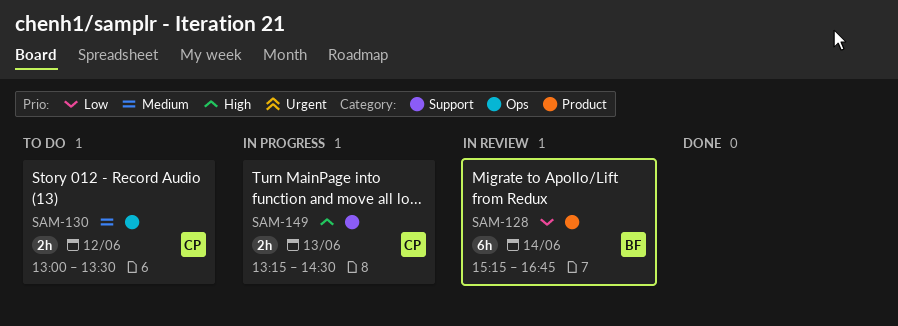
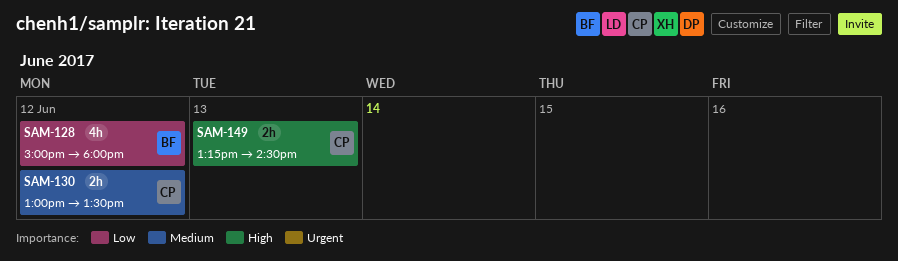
SAM-128, estimate: 6h -> 4h
SAM-128, day: Jun 14 -> Jun 12
SAM-128, begins: 15:15 -> 15:00
SAM-128, ends: 16:45 -> 18:00

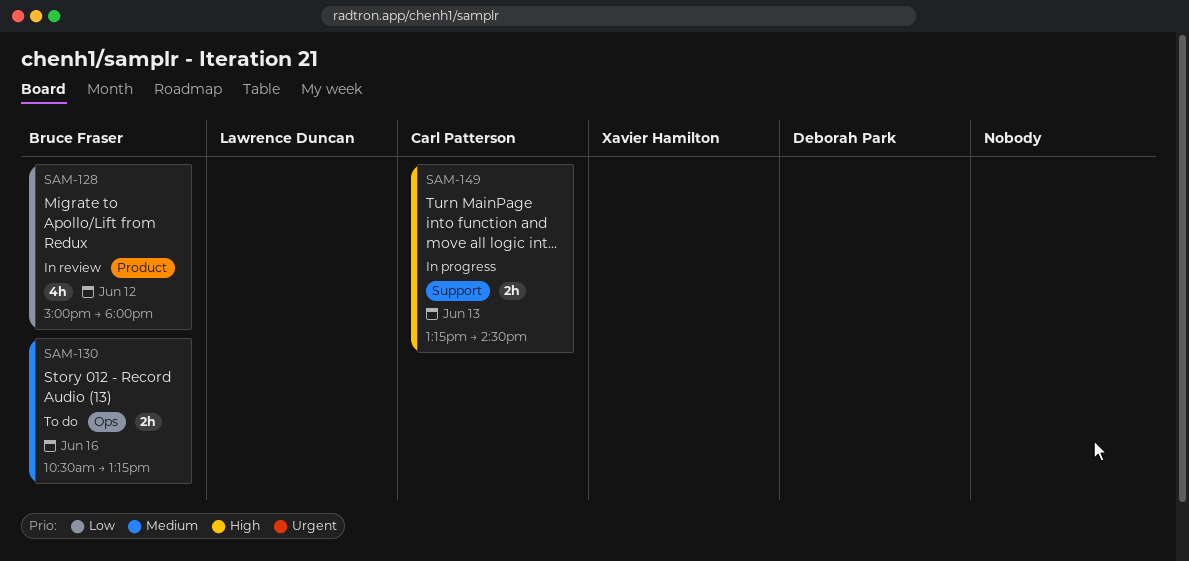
SAM-130, owner: Carl Patterson -> Bruce Fraser
SAM-130, day: Jun 12 -> Jun 16
SAM-130, begins: 13:00 -> 10:30
SAM-130, ends: 13:30 -> 13:15

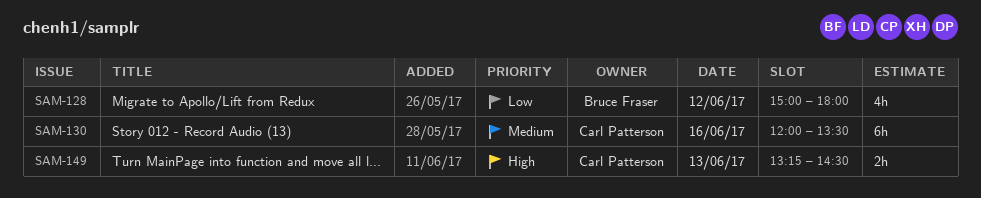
SAM-130, owner: Bruce Fraser -> Carl Patterson
SAM-130, estimate: 2h -> 6h
SAM-130, begins: 10:30 -> 12:00
SAM-130, ends: 13:15 -> 13:30

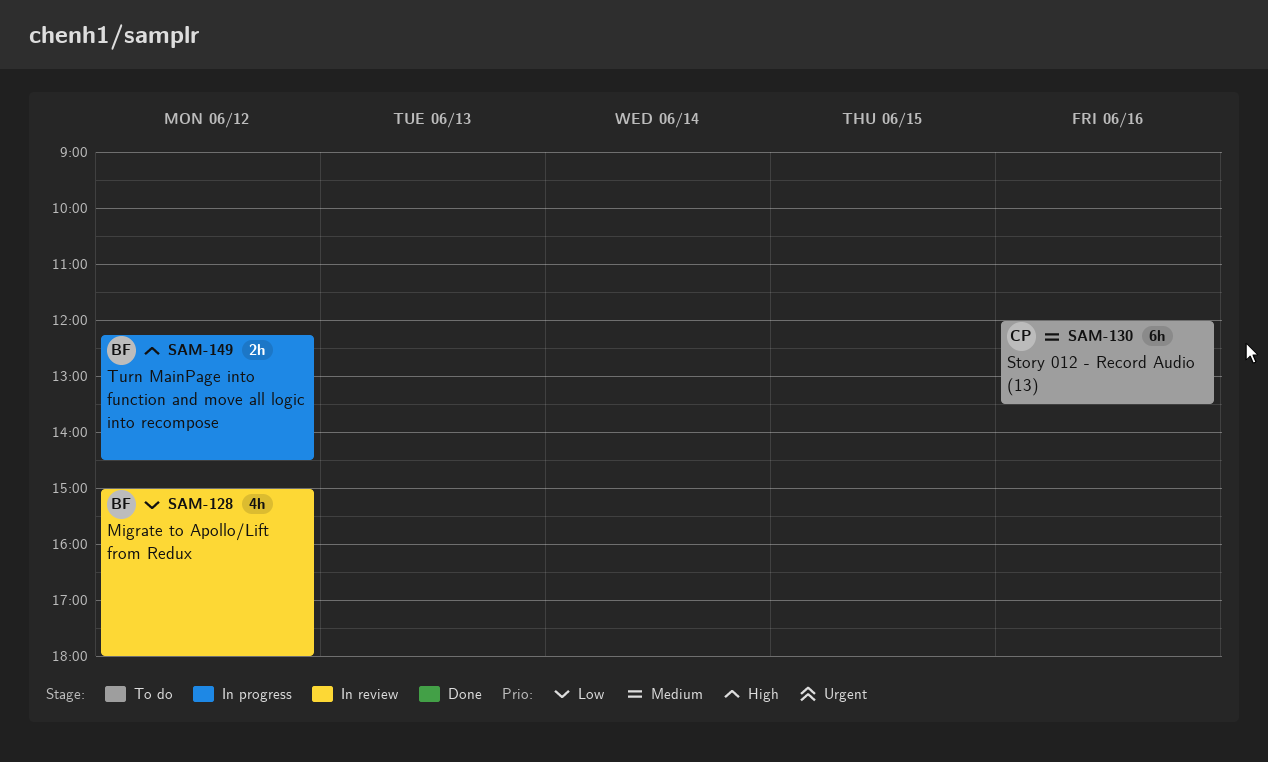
SAM-149, owner: Carl Patterson -> Bruce Fraser
SAM-149, day: Jun 13 -> Jun 12
SAM-149, begins: 13:15 -> 12:15

